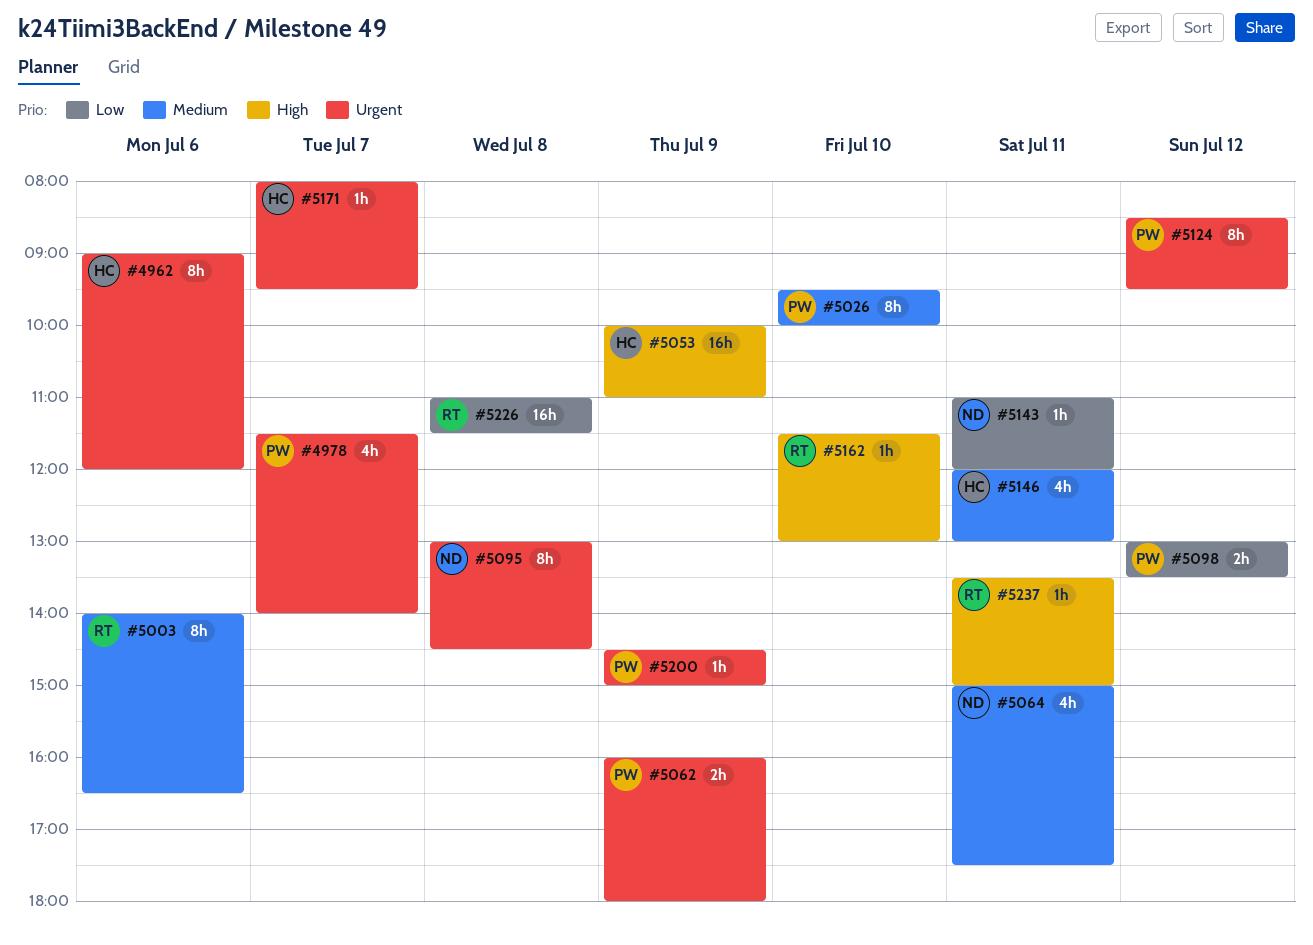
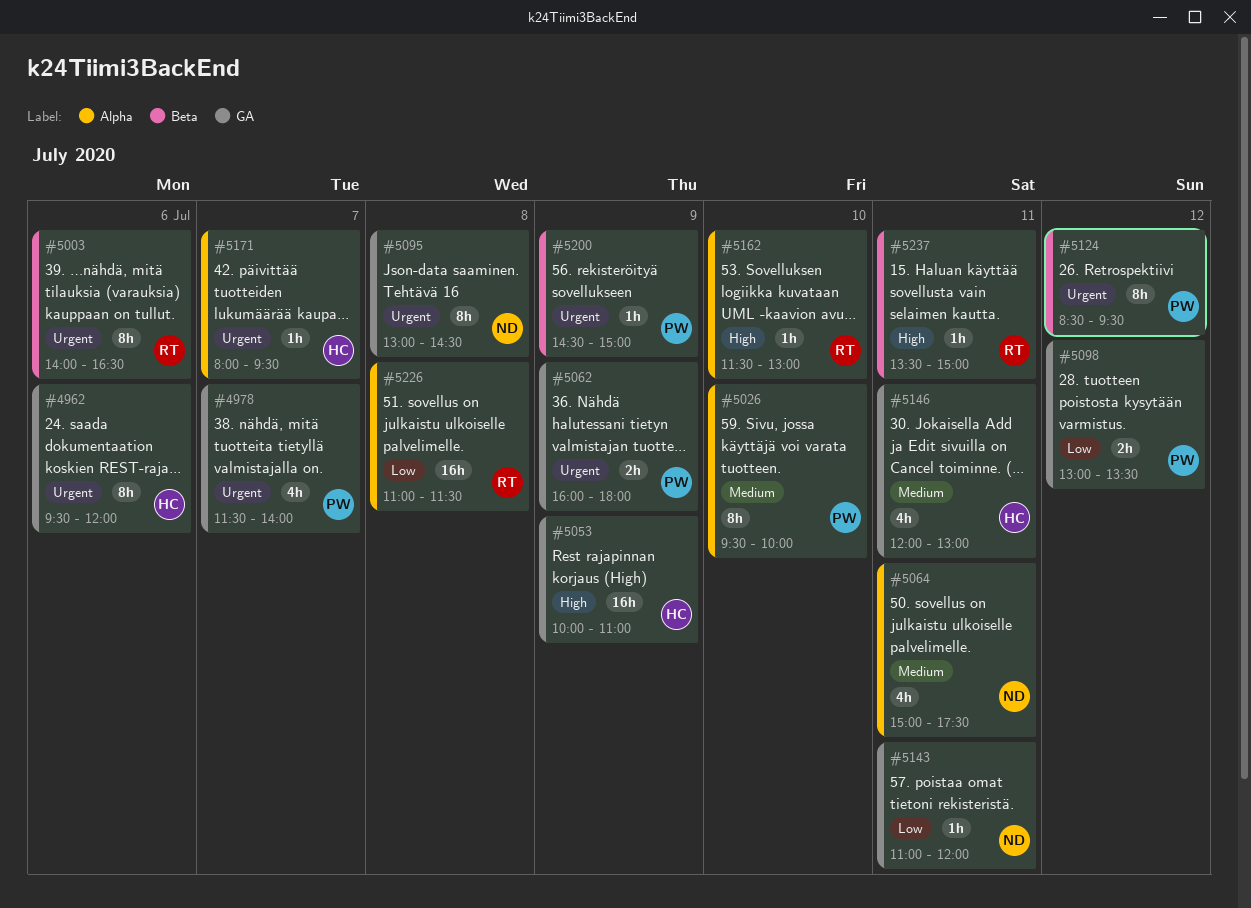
#4962, begins: 09:00 -> 09:30
#5003, priority: Medium -> Urgent

